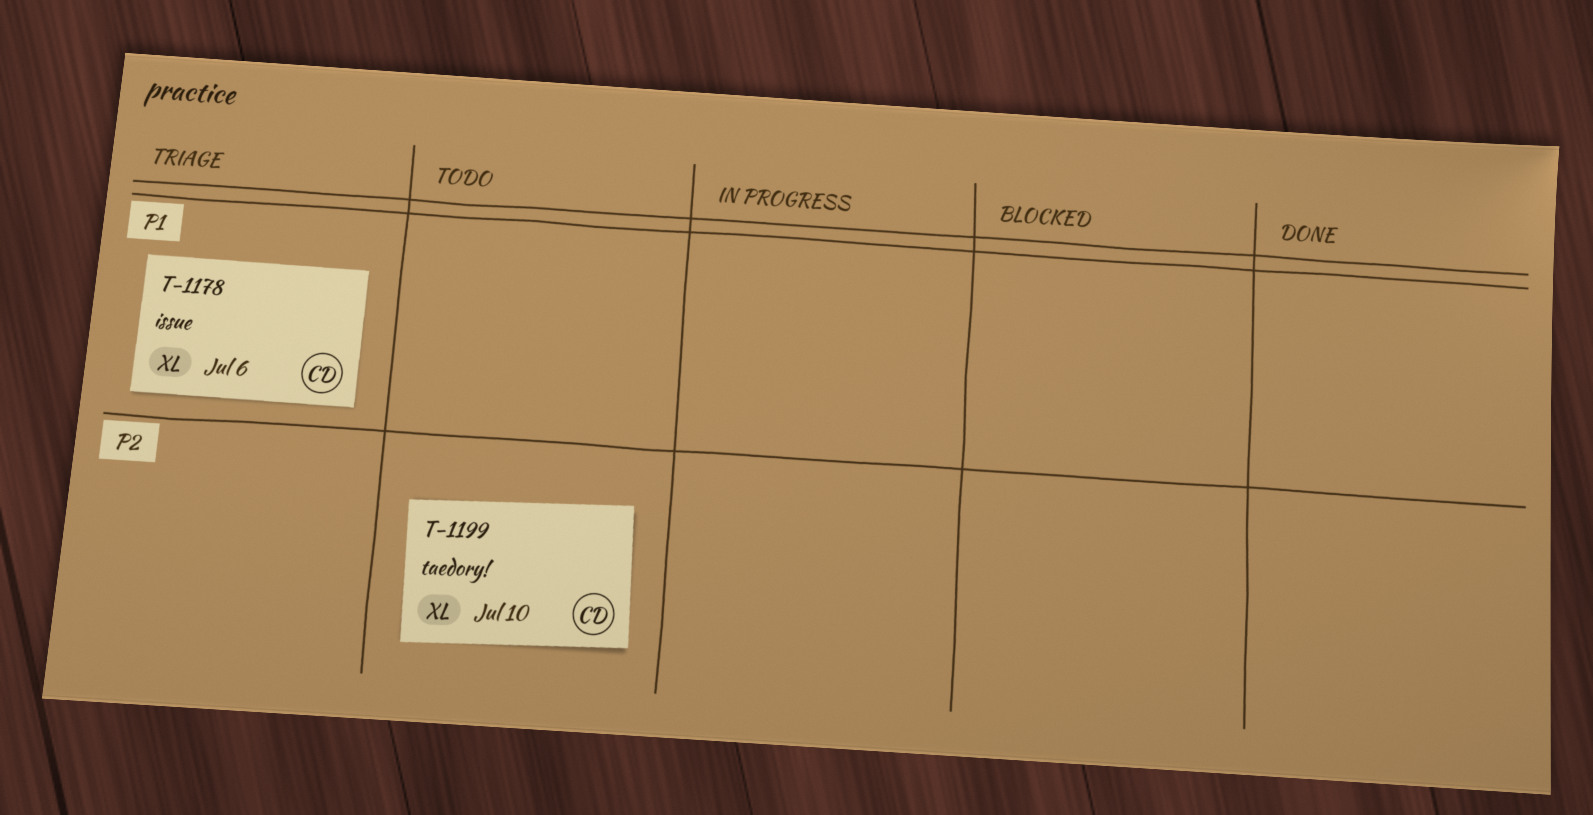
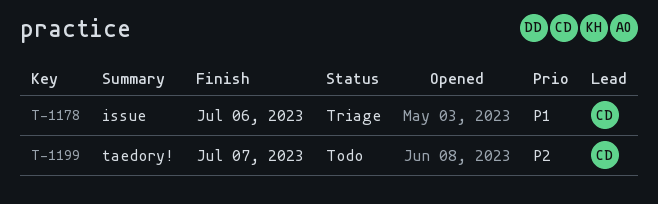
T-1199, due: Jul 10 -> Jul 7

